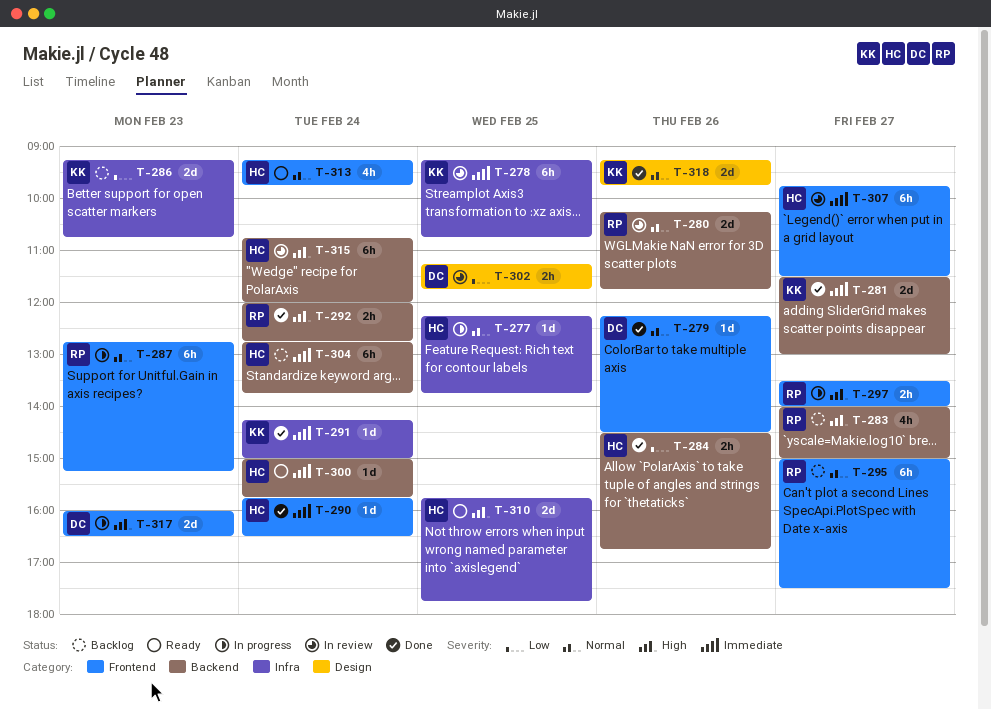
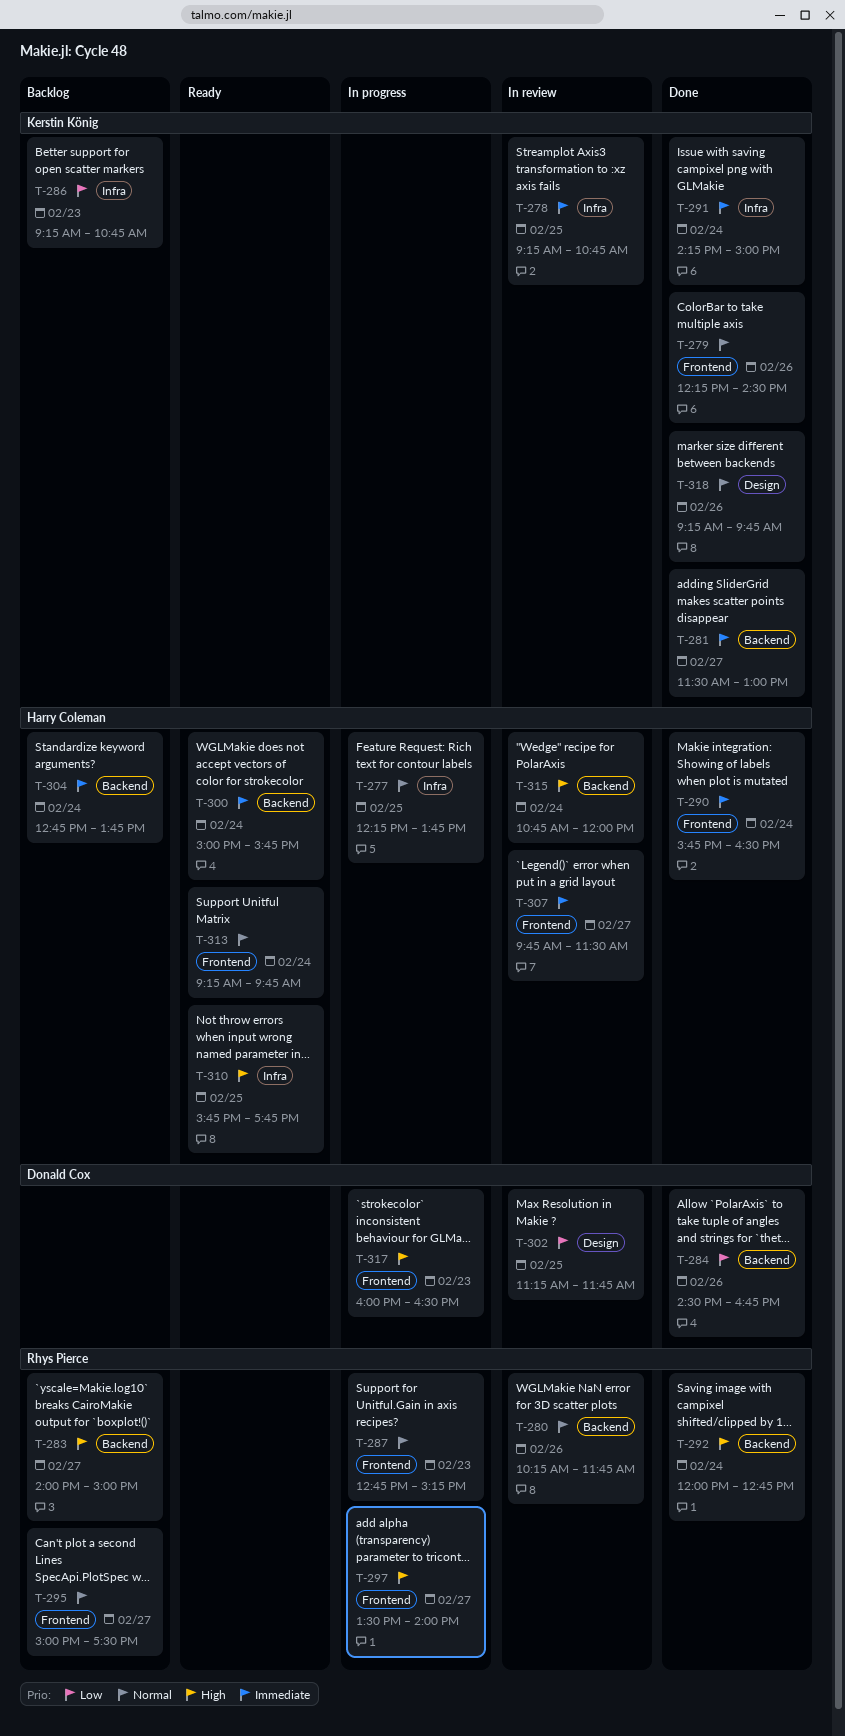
T-279, owner: Donald Cox -> Kerstin König
T-284, owner: Harry Coleman -> Donald Cox

